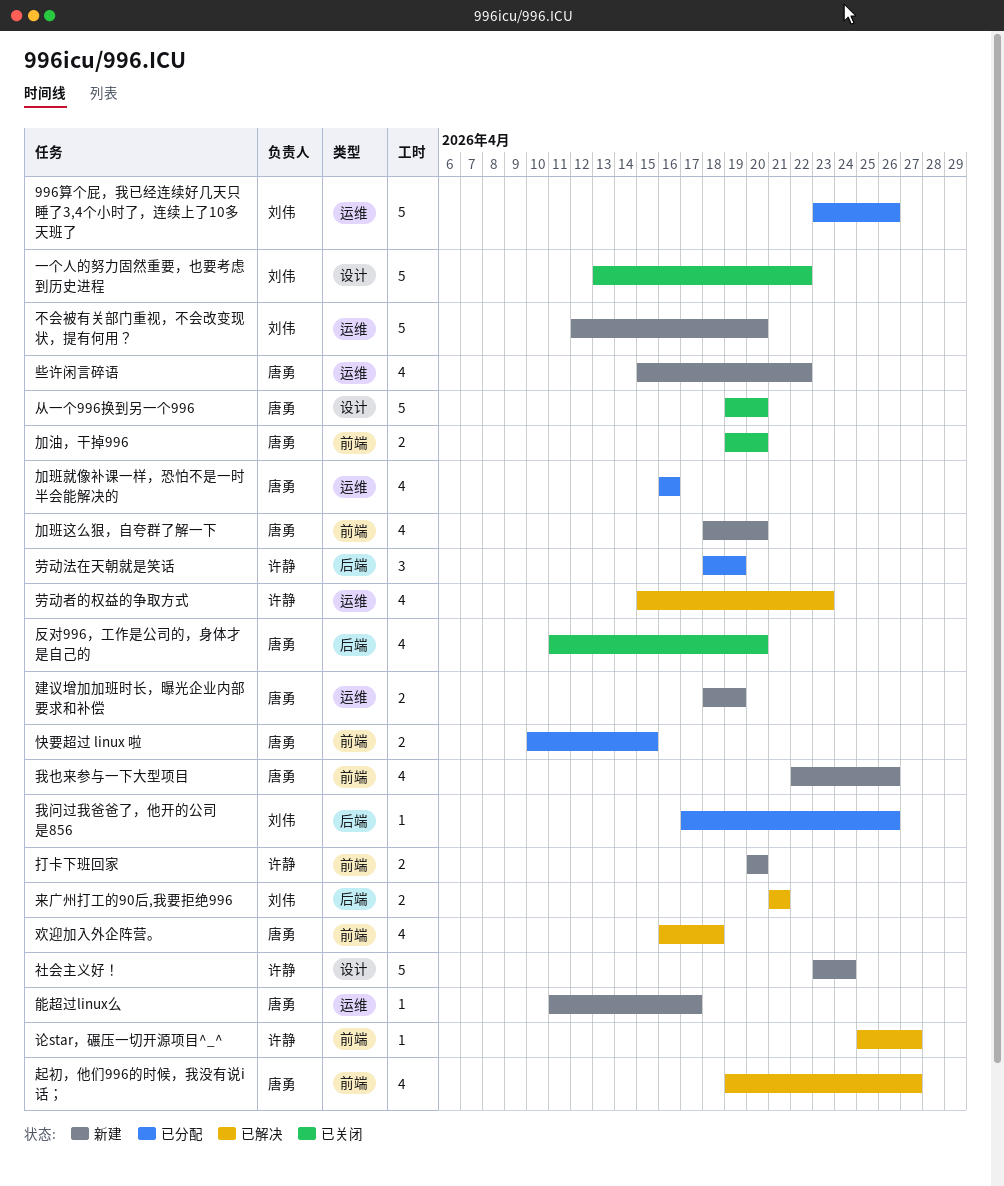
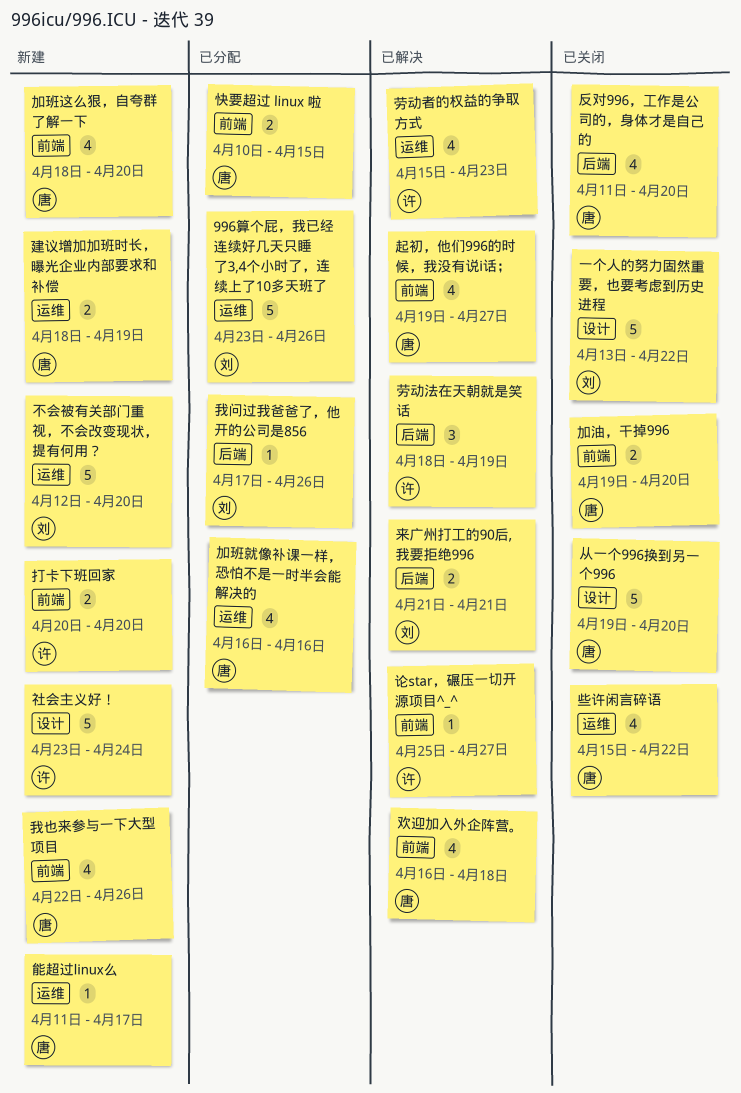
些许闲言碎语, status: 新建 -> 已关闭
劳动法在天朝就是笑话, status: 已分配 -> 已解决

